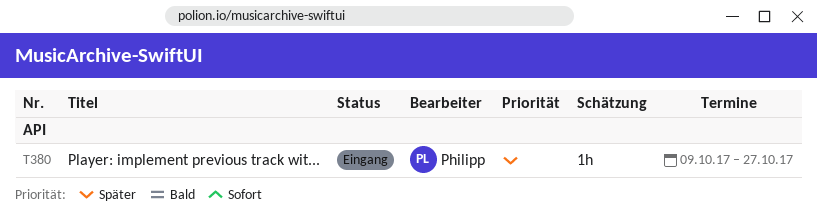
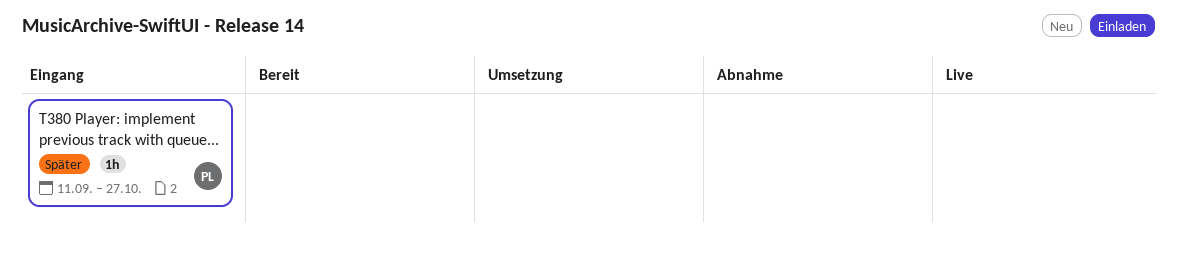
T380, start: Oct 9 -> Sep 11

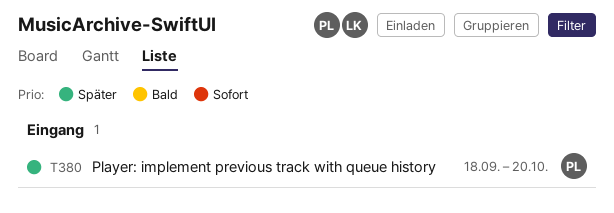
T380, start: Sep 11 -> Sep 18
T380, due: Oct 27 -> Oct 20

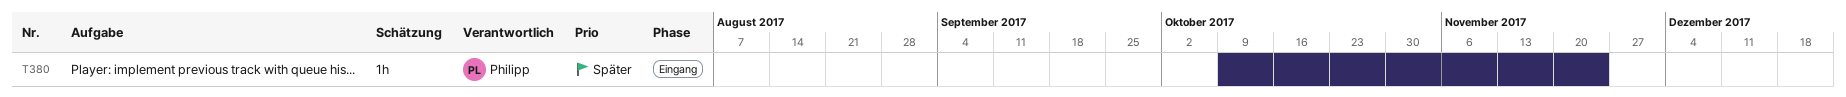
T380, start: Sep 18 -> Oct 9
T380, due: Oct 20 -> Nov 24

